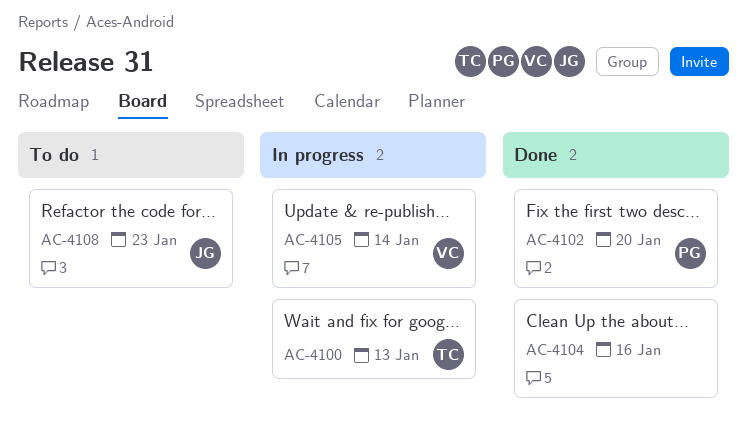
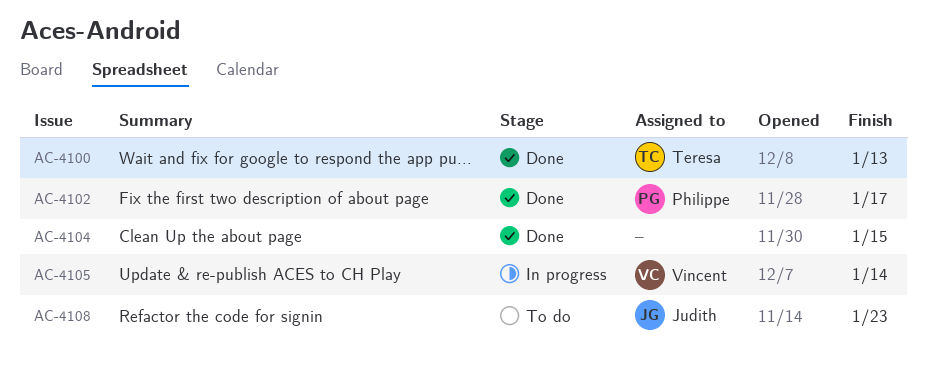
AC-4100, status: In progress -> Done
AC-4102, due: Jan 20 -> Jan 17
AC-4104, due: Jan 16 -> Jan 15

